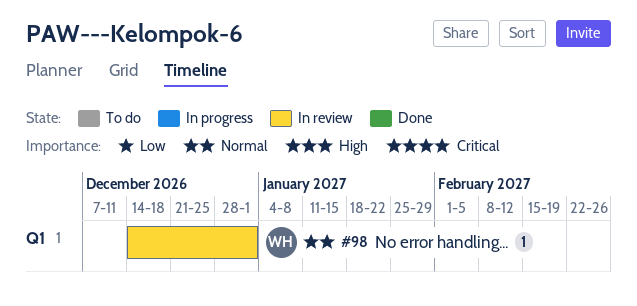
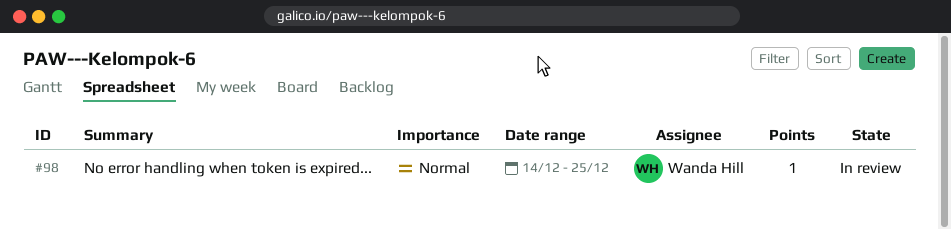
#98, due: Jan 1 -> Dec 25

